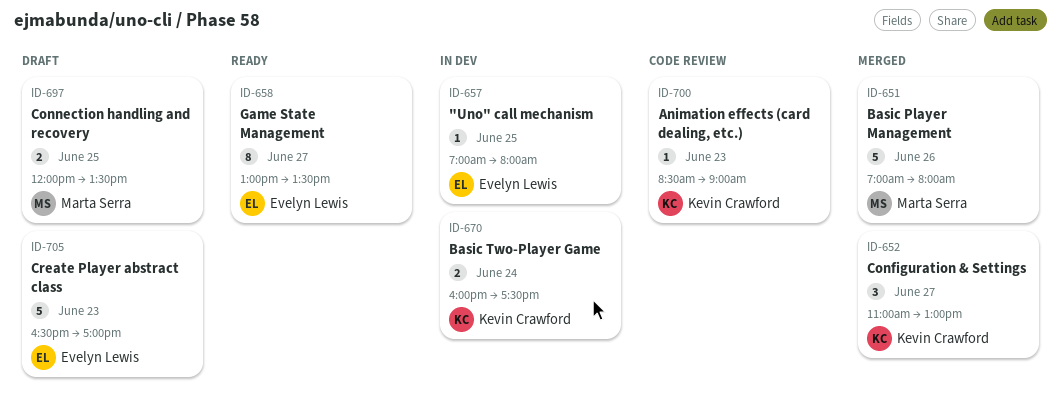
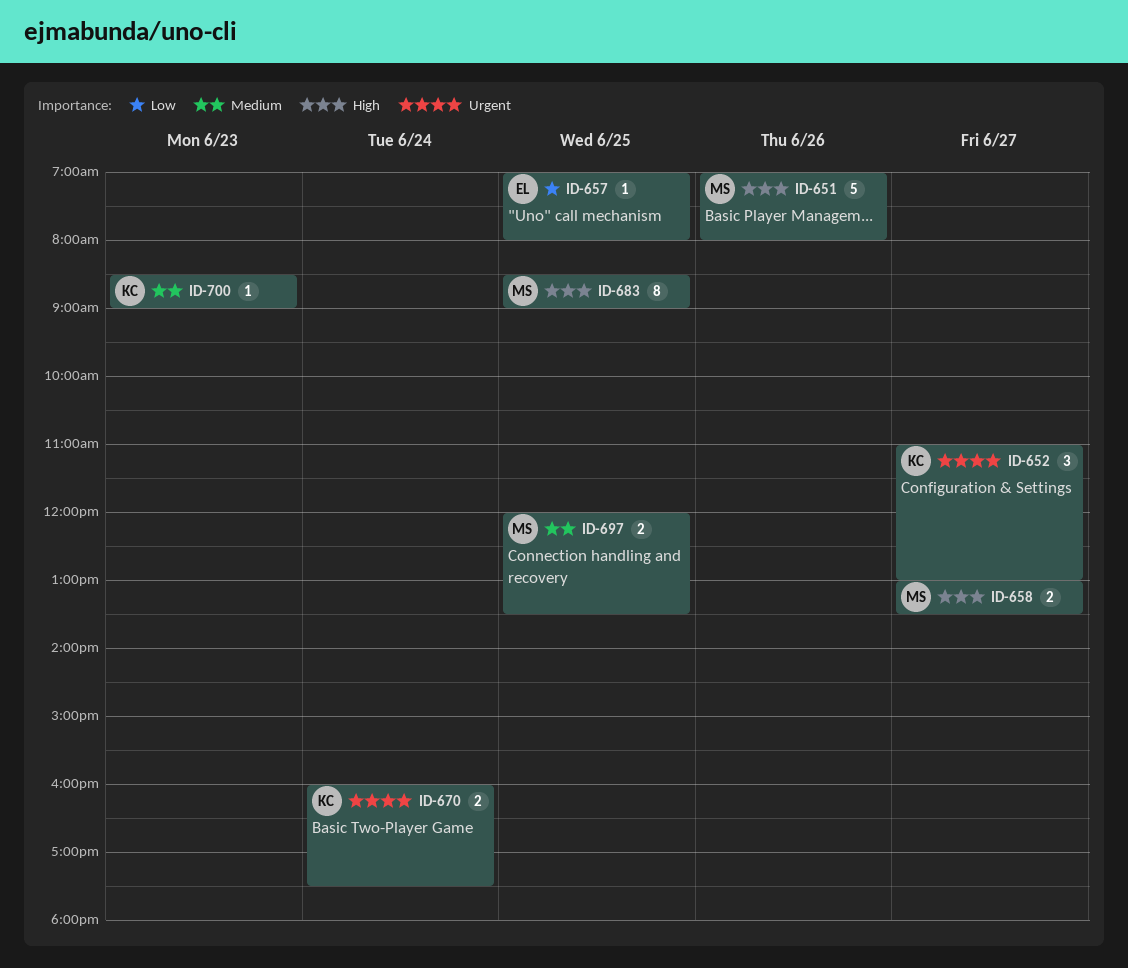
ID-658, owner: Evelyn Lewis -> Marta Serra
ID-658, estimate: 8 -> 2
ID-683: none -> present
ID-705: present -> none

